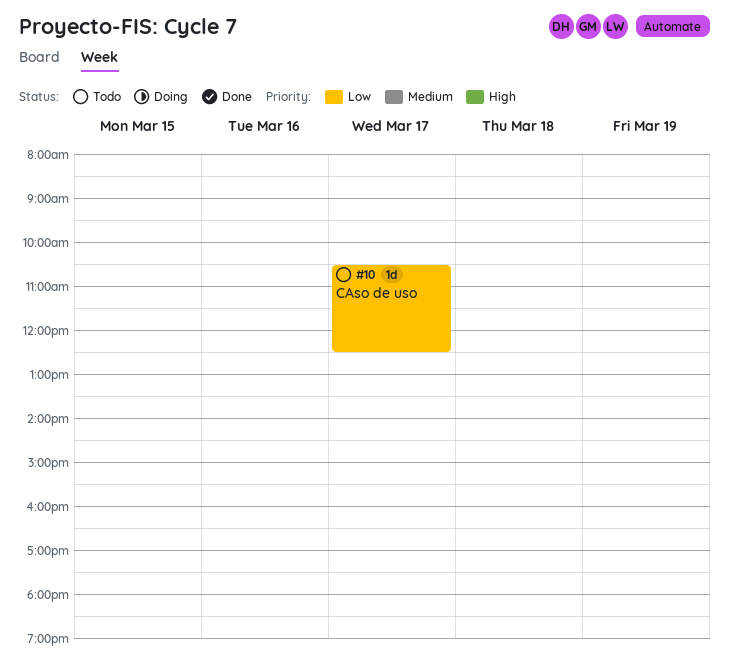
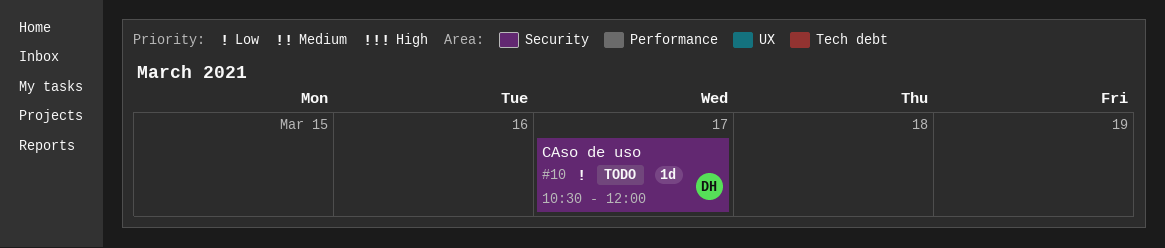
#10, ends: 12:30 -> 12:00

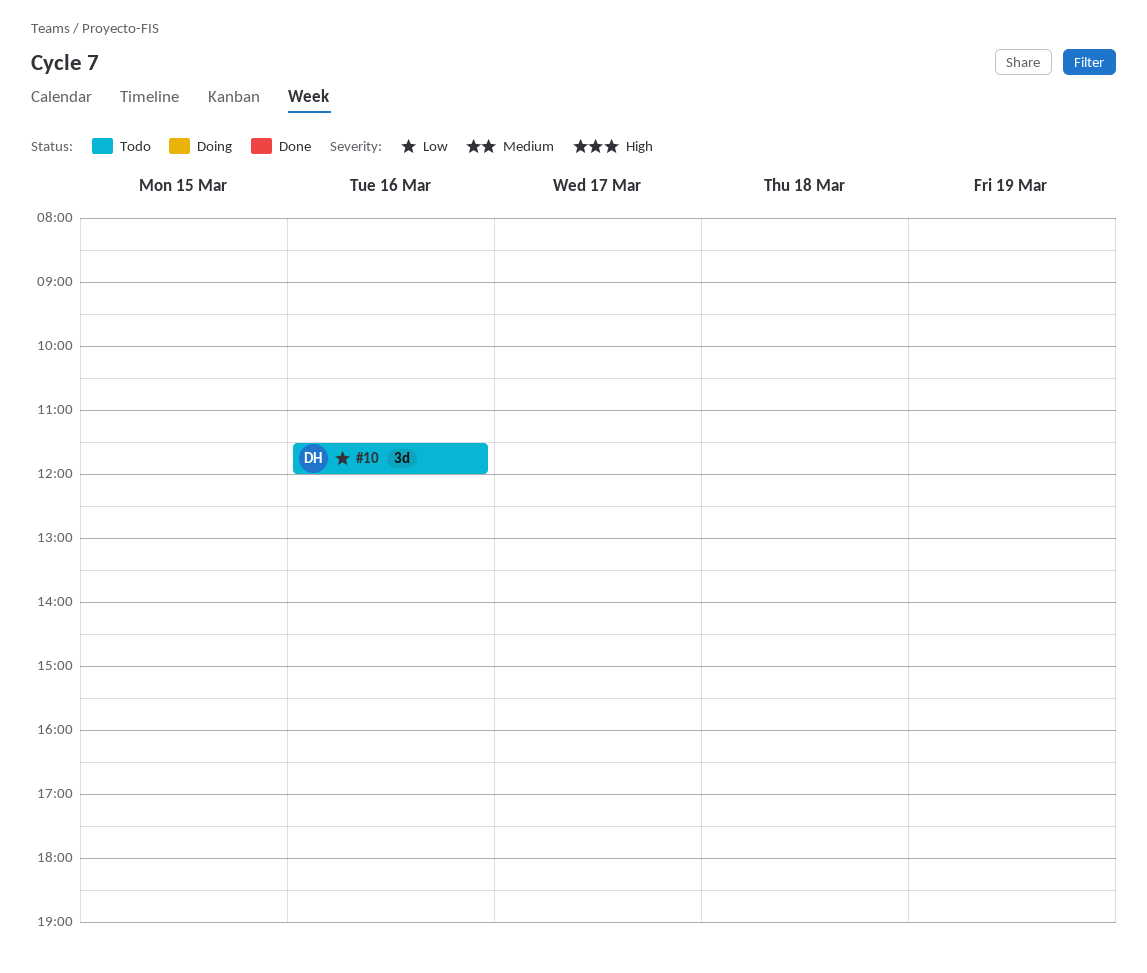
#10, estimate: 1d -> 3d
#10, day: Mar 17 -> Mar 16
#10, begins: 10:30 -> 11:30

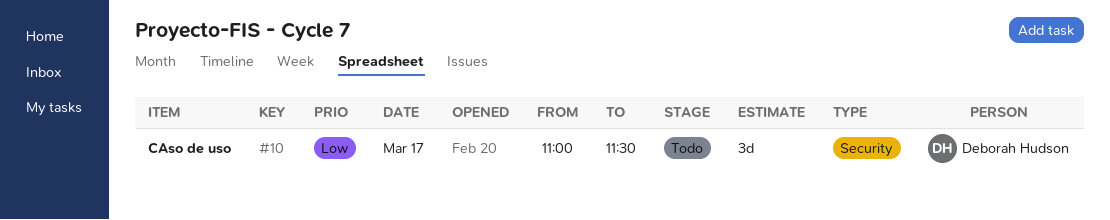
#10, day: Mar 16 -> Mar 17
#10, begins: 11:30 -> 11:00
#10, ends: 12:00 -> 11:30

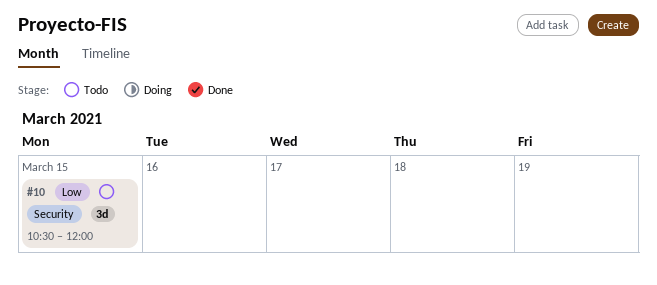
#10, day: Mar 17 -> Mar 15
#10, begins: 11:00 -> 10:30
#10, ends: 11:30 -> 12:00

